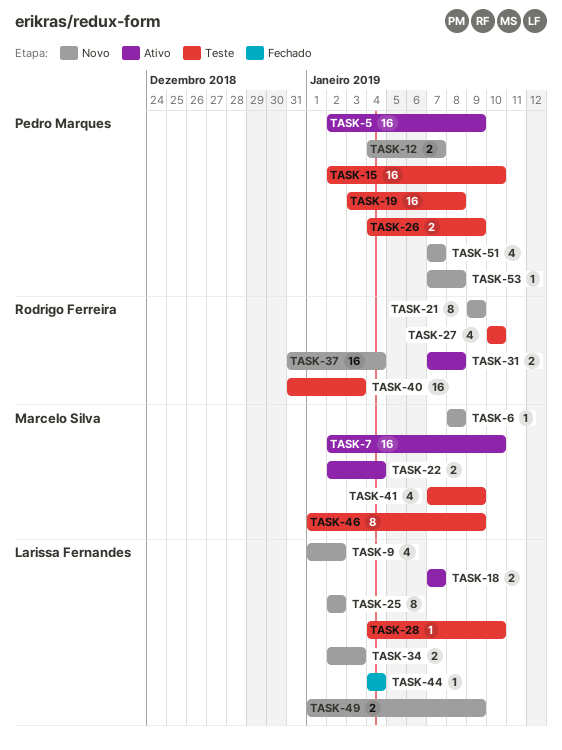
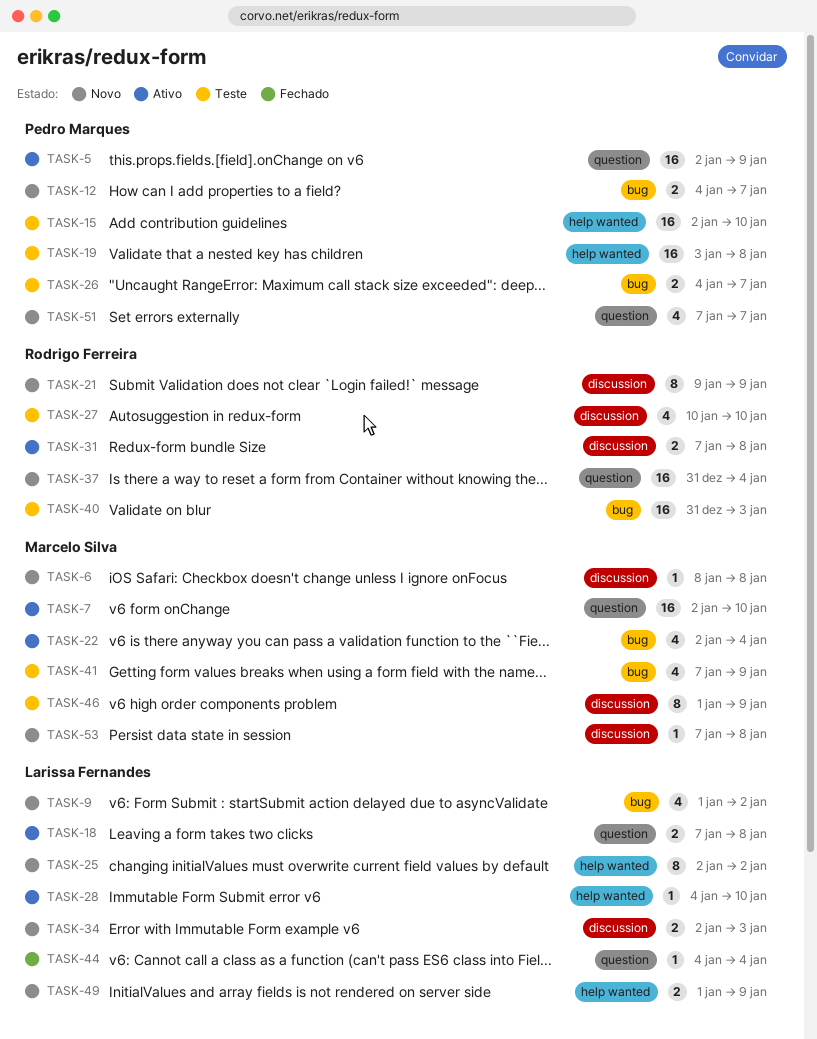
TASK-18, due: Jan 7 -> Jan 8
TASK-22, estimate: 2 -> 4
TASK-26, due: Jan 9 -> Jan 7
TASK-28, status: Teste -> Ativo
TASK-53, owner: Pedro Marques -> Marcelo Silva

